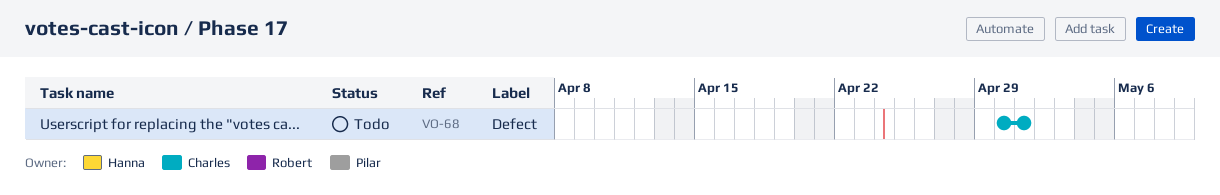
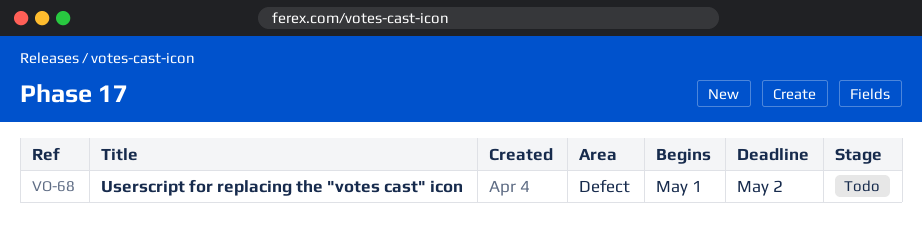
VO-68, start: Apr 30 -> May 1
VO-68, due: May 1 -> May 2

